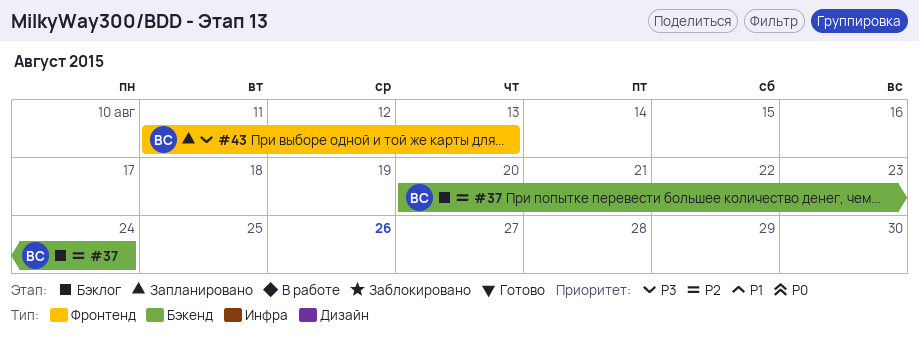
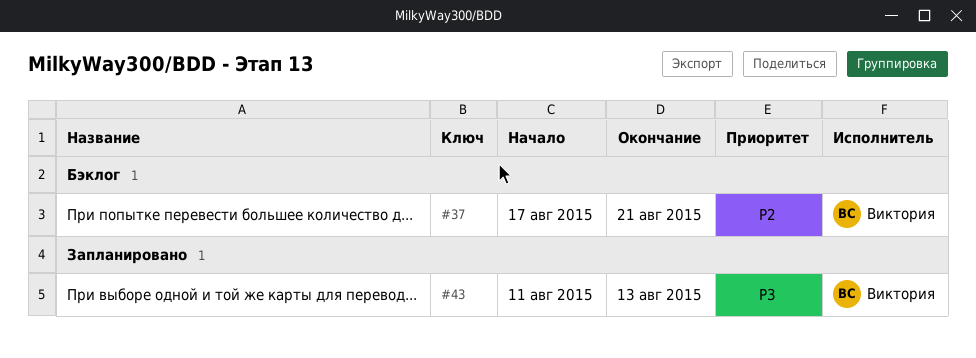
#37, start: Aug 20 -> Aug 17
#37, due: Aug 24 -> Aug 21

